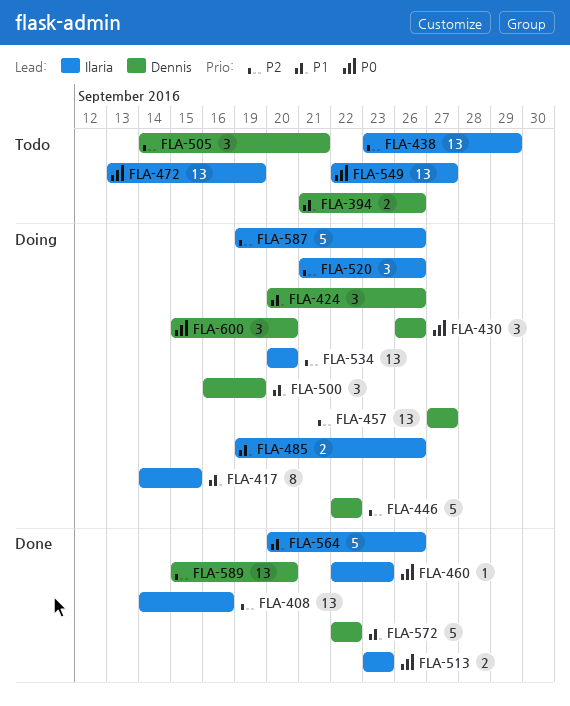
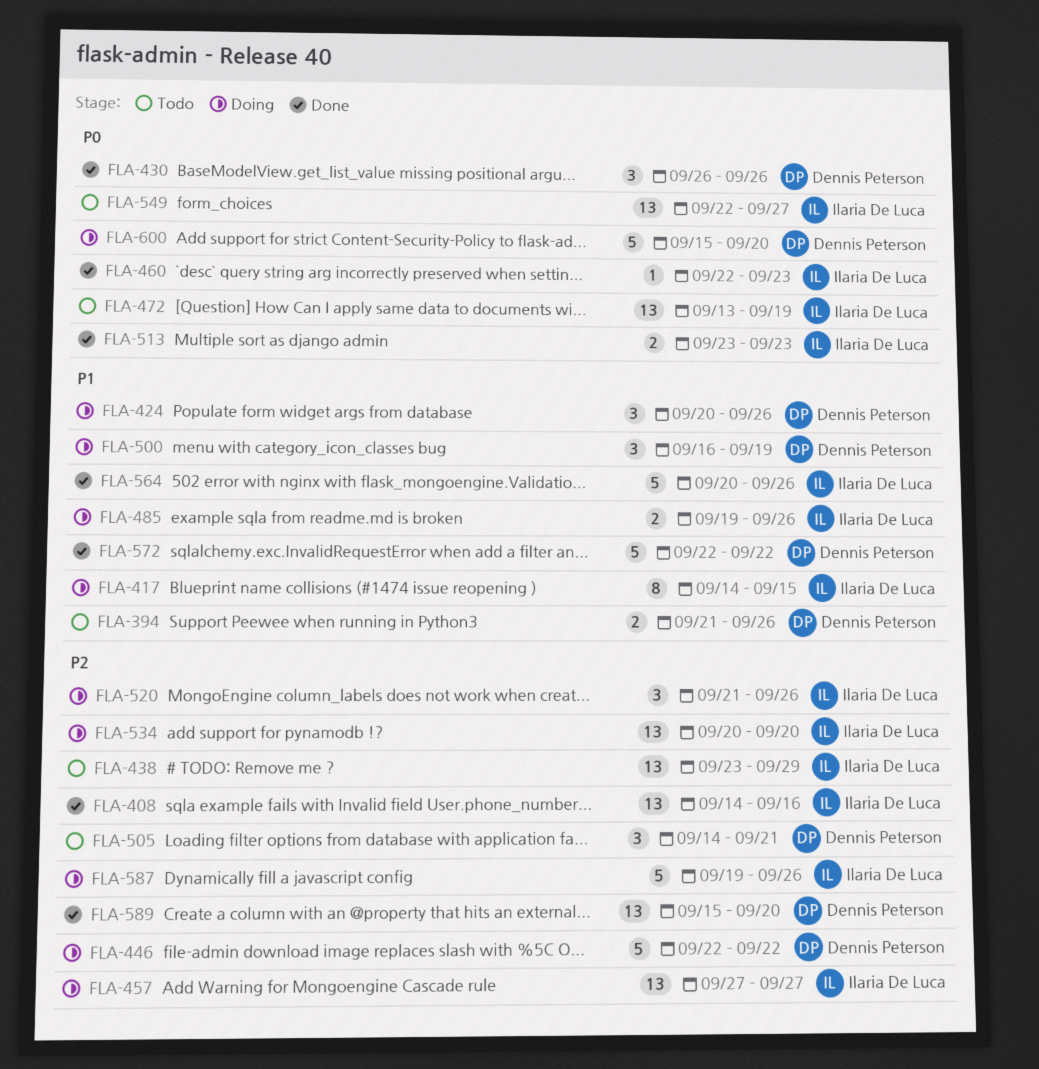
FLA-430, status: Doing -> Done
FLA-457, owner: Dennis Peterson -> Ilaria De Luca
FLA-600, estimate: 3 -> 5

